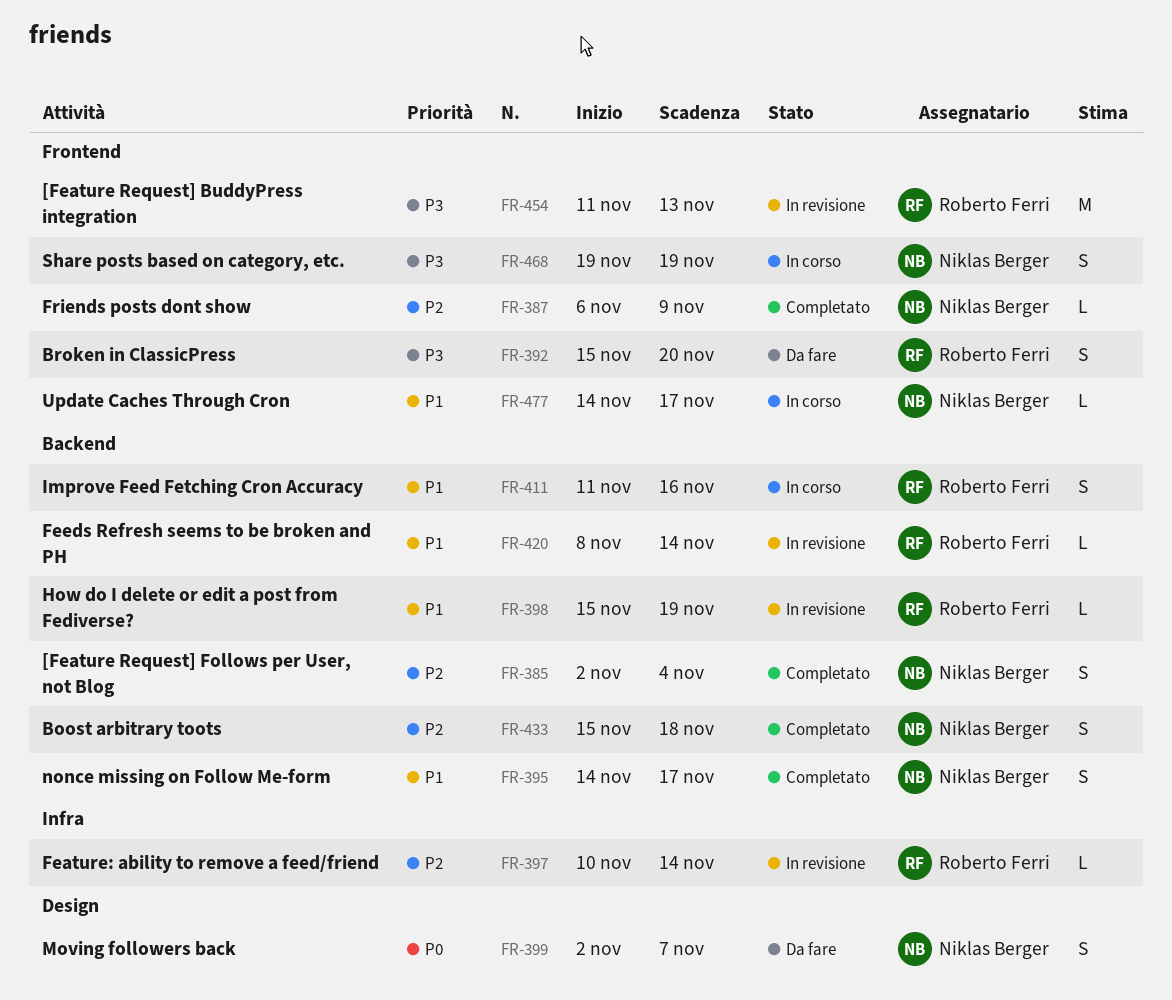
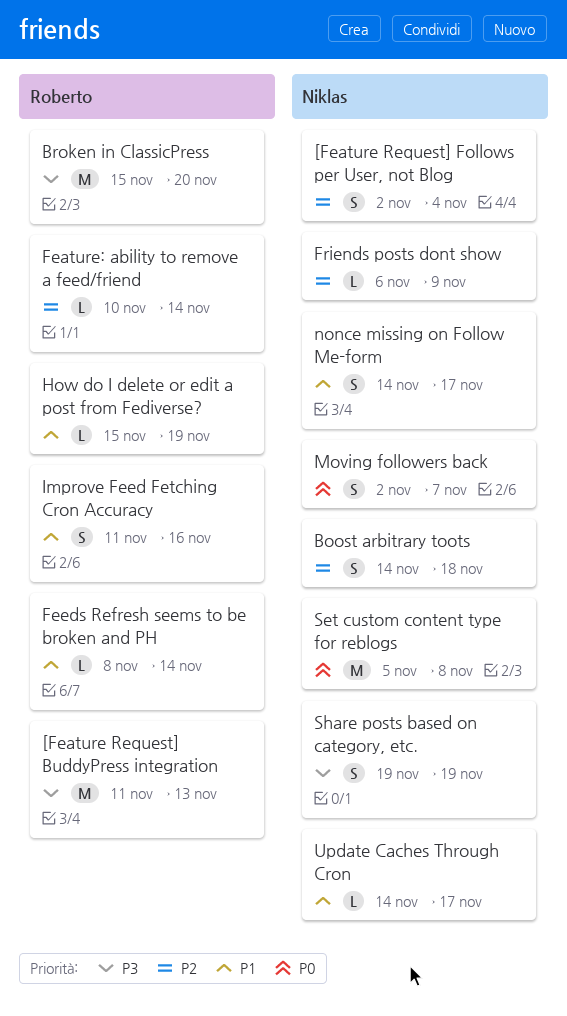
Boost arbitrary toots, start: Nov 15 -> Nov 14
Broken in ClassicPress, estimate: S -> M
Set custom content type for reblogs: none -> present

